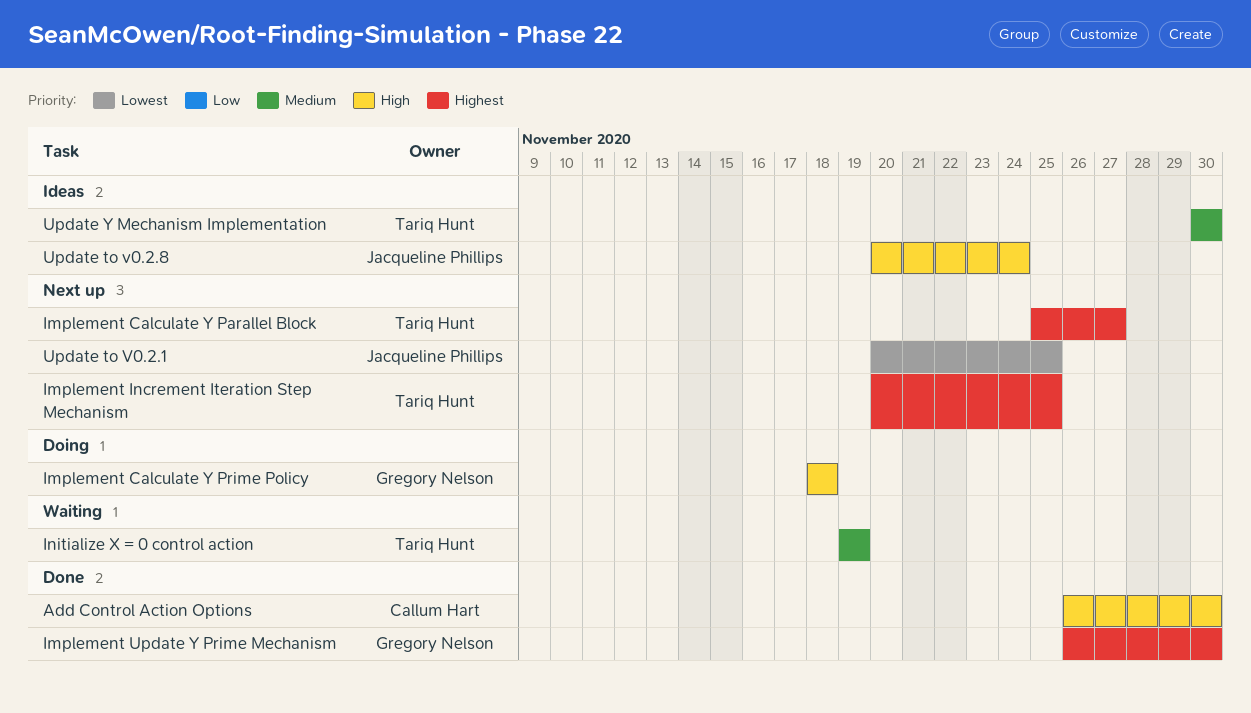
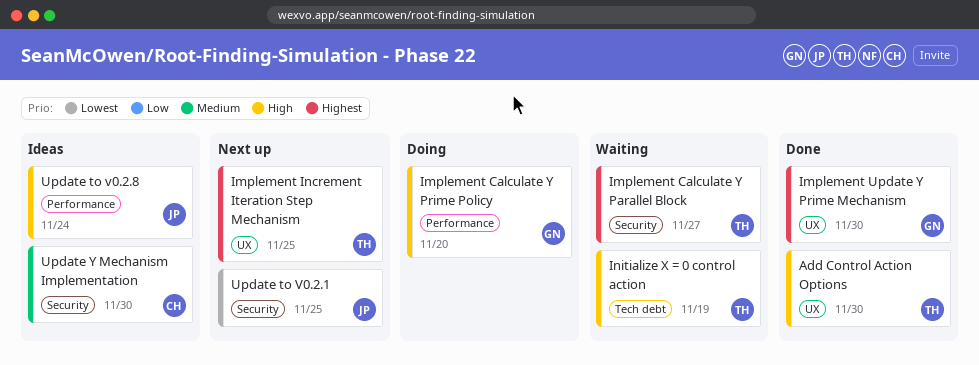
Add Control Action Options, owner: Callum Hart -> Tariq Hunt
Implement Calculate Y Parallel Block, status: Next up -> Waiting
Implement Calculate Y Prime Policy, due: Nov 18 -> Nov 20
Initialize X = 0 control action, priority: Medium -> High
Update Y Mechanism Implementation, owner: Tariq Hunt -> Callum Hart

